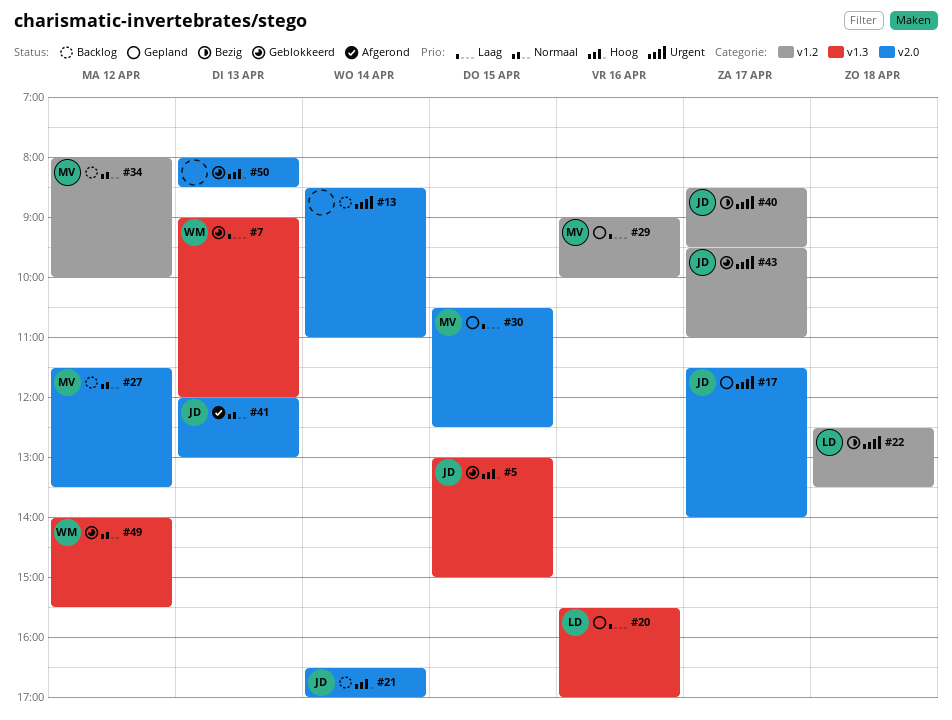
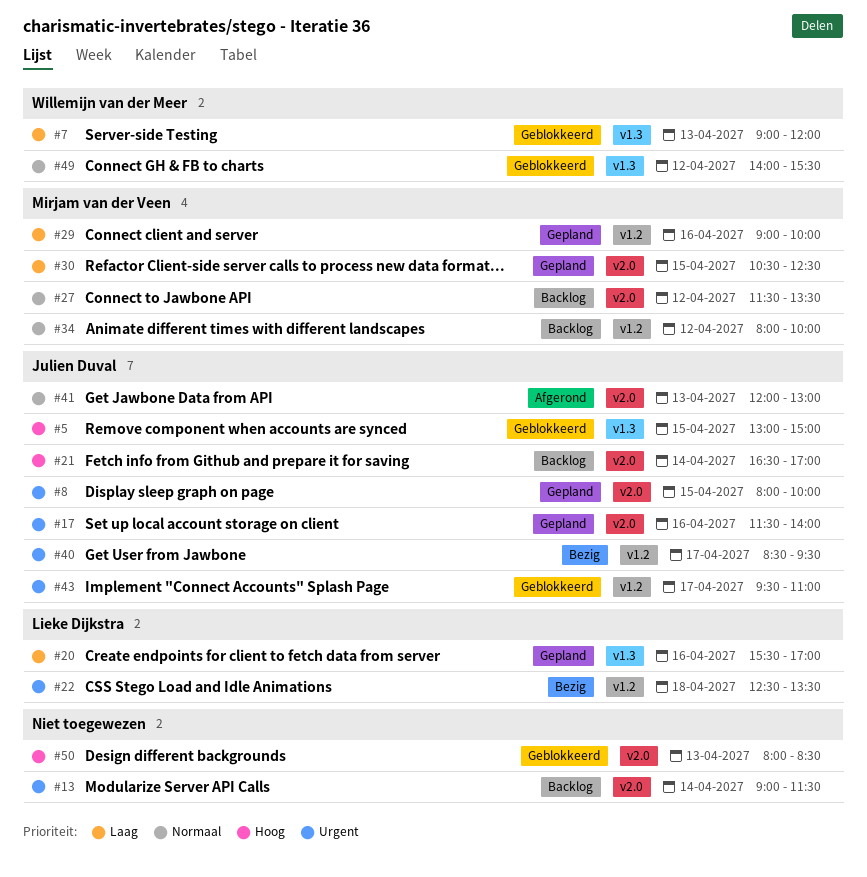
#8: none -> present
#13, begins: 08:30 -> 09:00
#13, ends: 11:00 -> 11:30
#17, day: Apr 17 -> Apr 16

